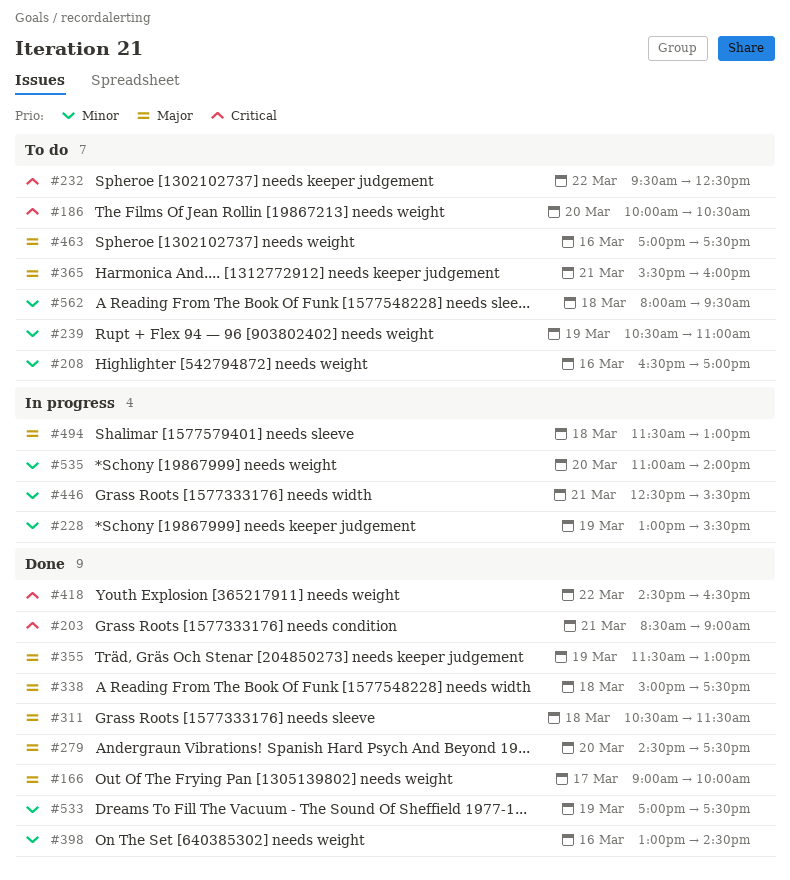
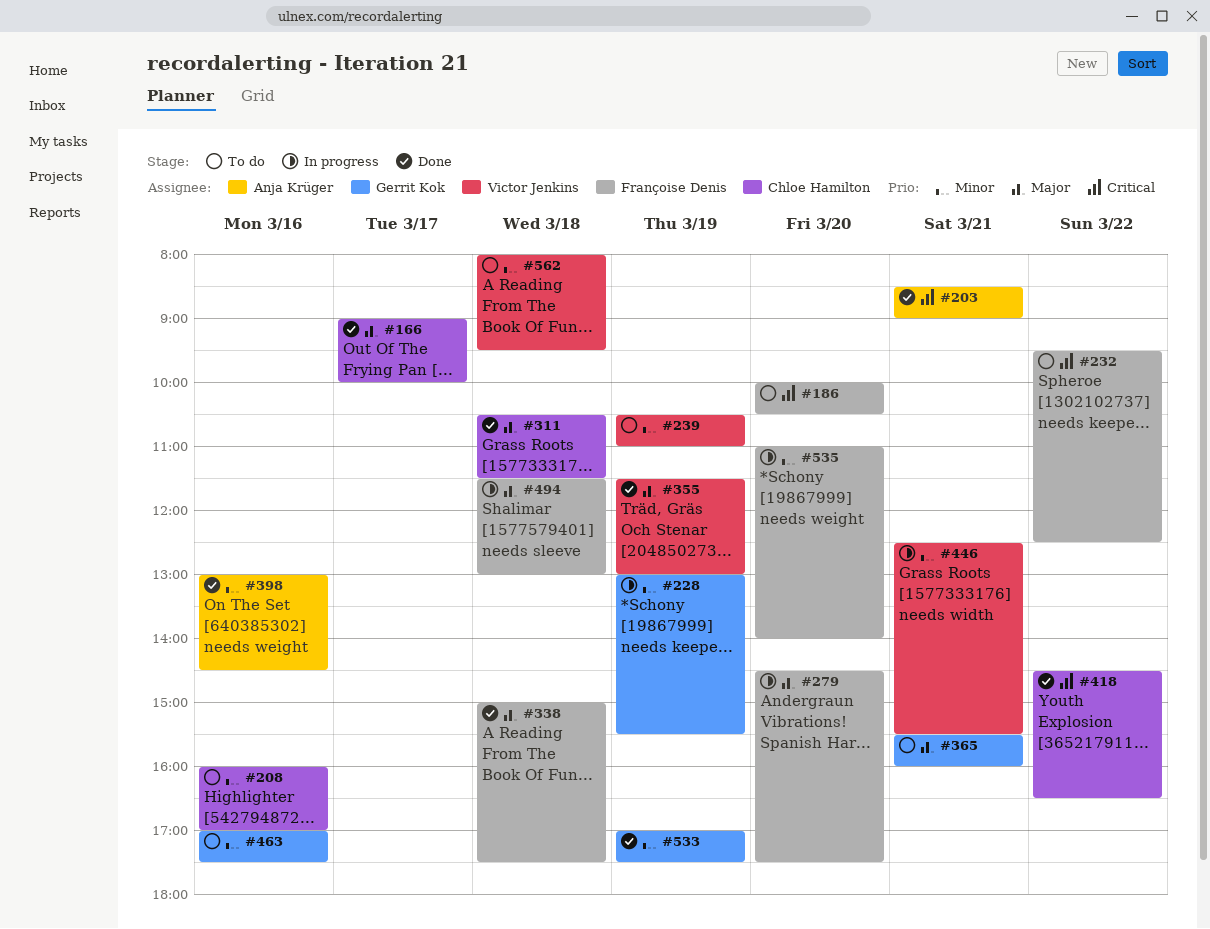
#208, begins: 16:30 -> 16:00
#279, status: Done -> In progress
#463, priority: Major -> Minor

